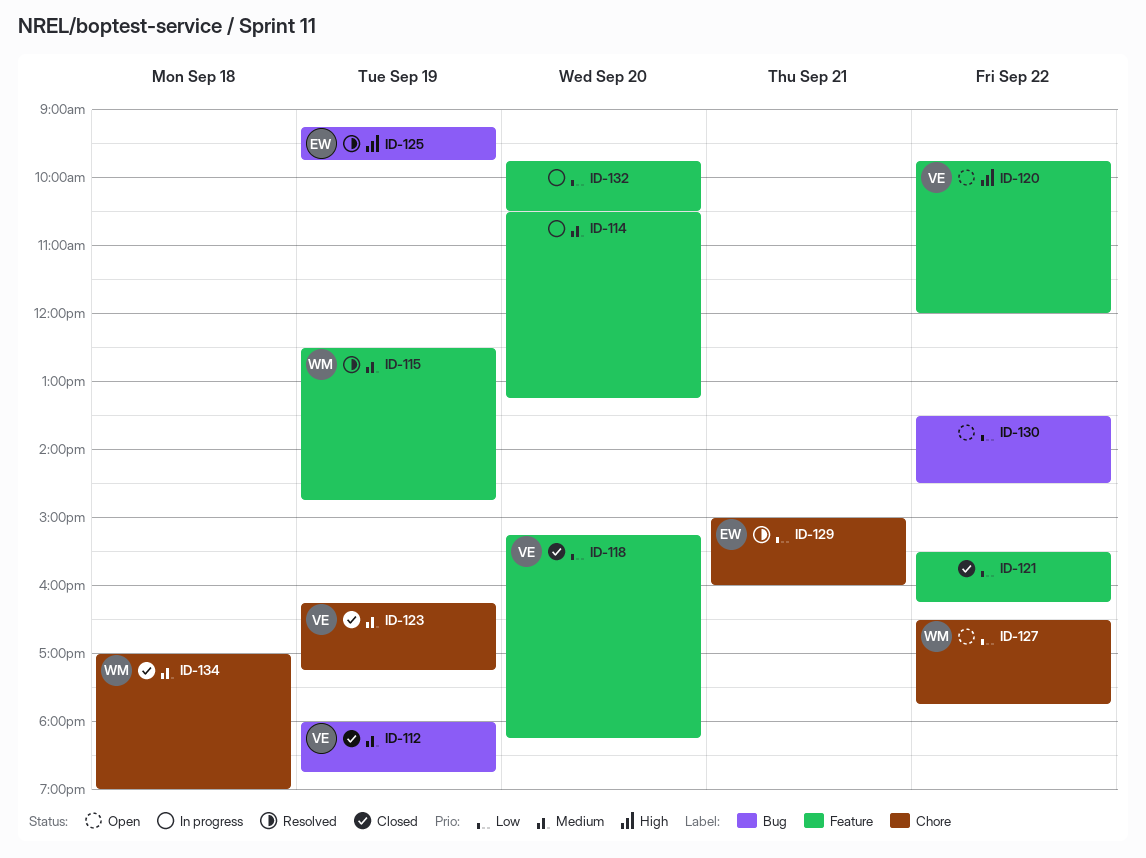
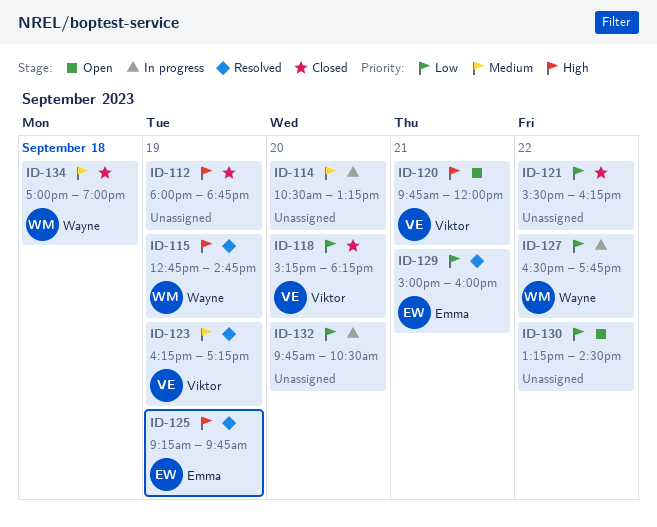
ID-112, owner: Viktor -> none
ID-112, priority: Medium -> High
ID-115, priority: Medium -> High
ID-115, begins: 12:30 -> 12:45
ID-120, day: Sep 22 -> Sep 21
ID-123, status: Closed -> Resolved
ID-127, status: Open -> In progress
ID-130, begins: 13:30 -> 13:15

